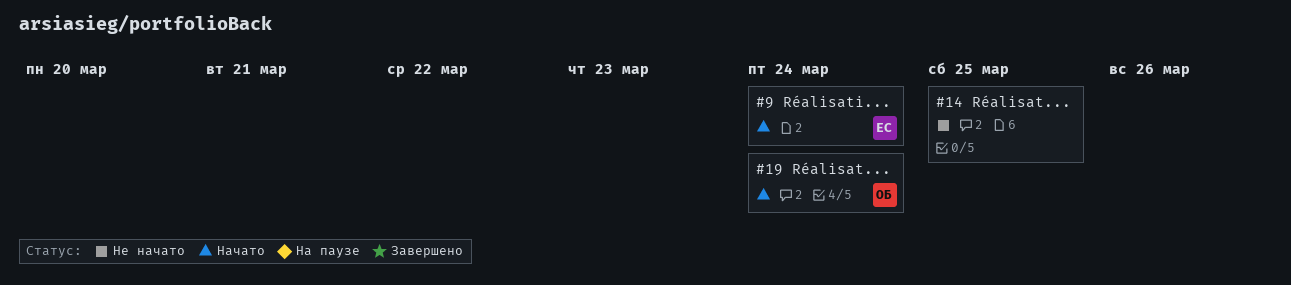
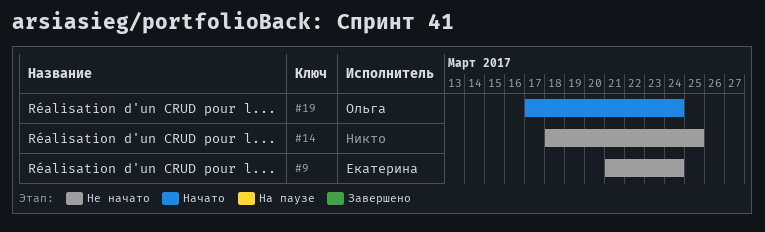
#9, status: Начато -> Не начато

